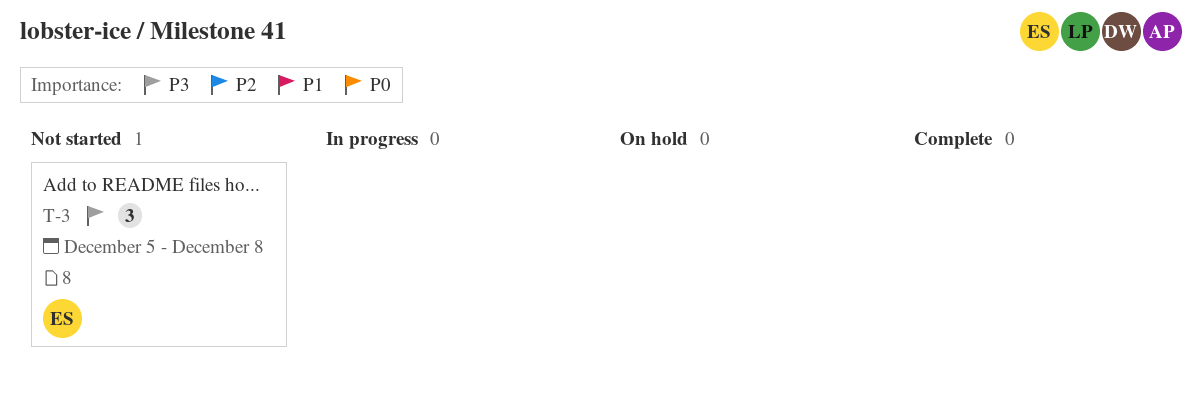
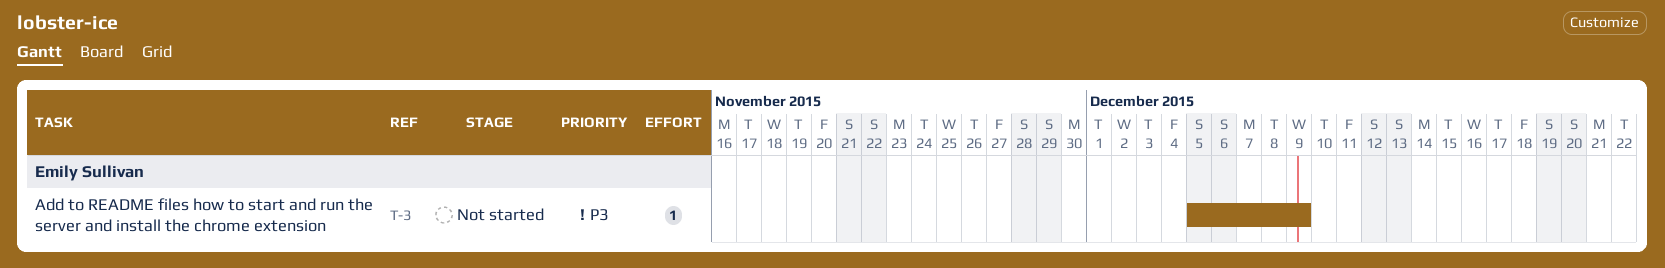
T-3, estimate: 3 -> 1
T-3, due: Dec 8 -> Dec 9

